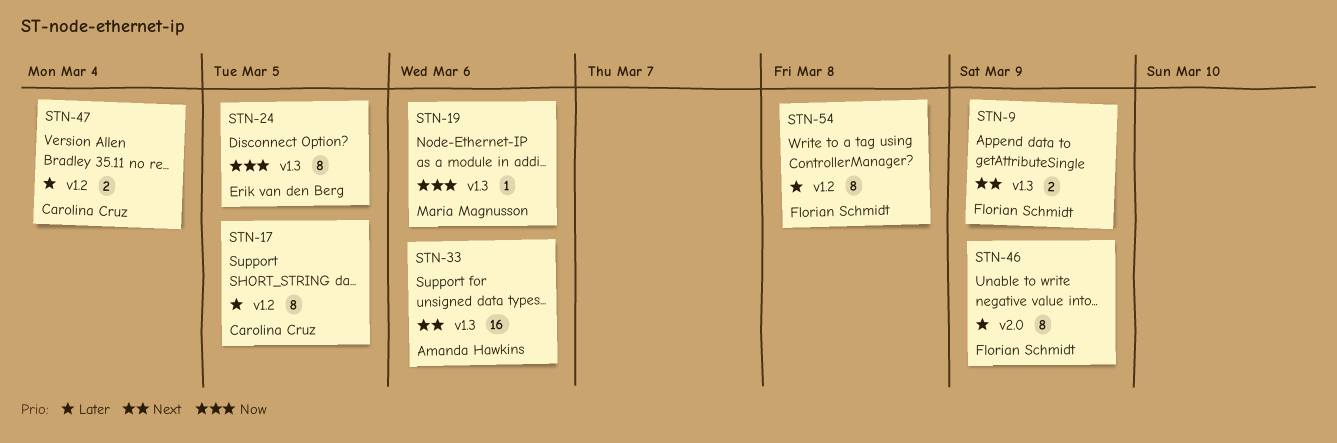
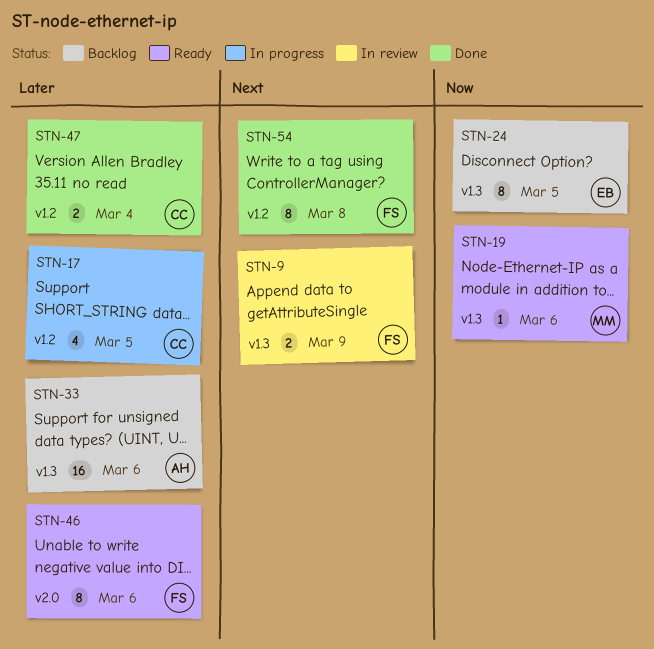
STN-17, estimate: 8 -> 4
STN-33, priority: Next -> Later
STN-46, due: Mar 9 -> Mar 6
STN-54, priority: Later -> Next

